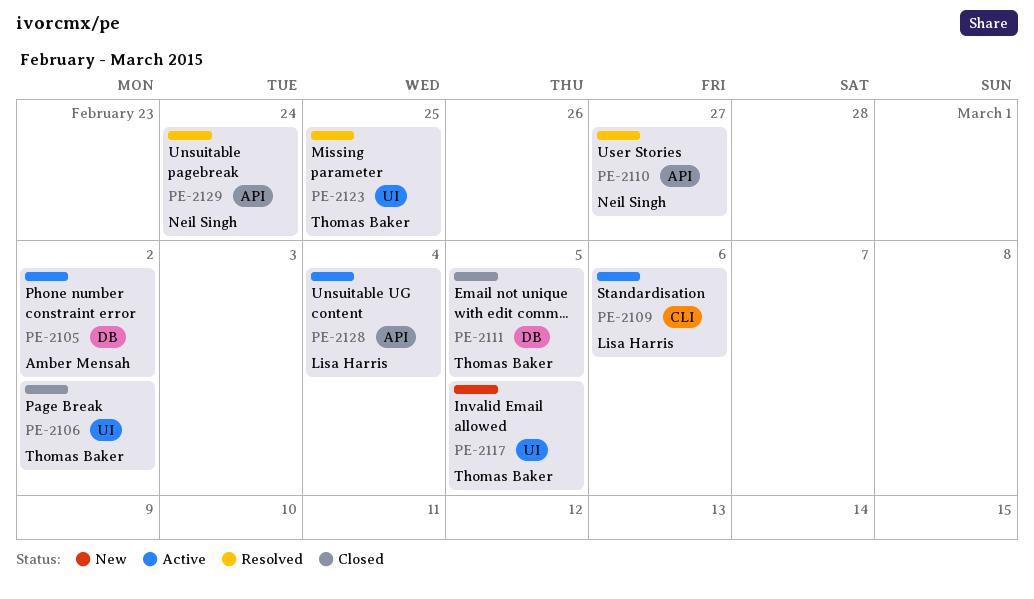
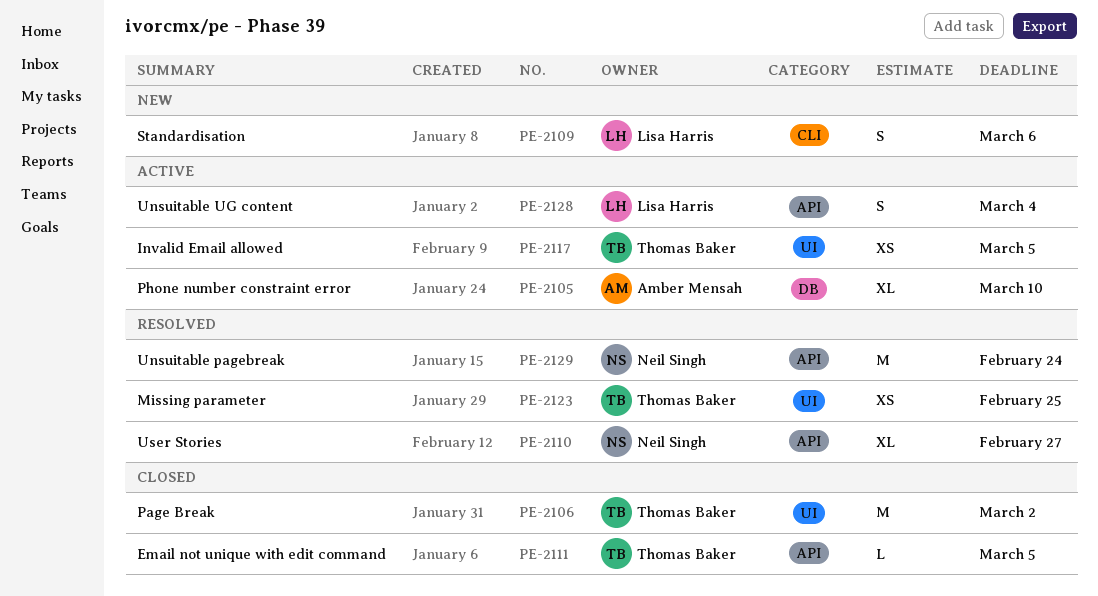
PE-2105, due: Mar 2 -> Mar 10
PE-2109, status: Active -> New
PE-2111, label: DB -> API
PE-2117, status: New -> Active

